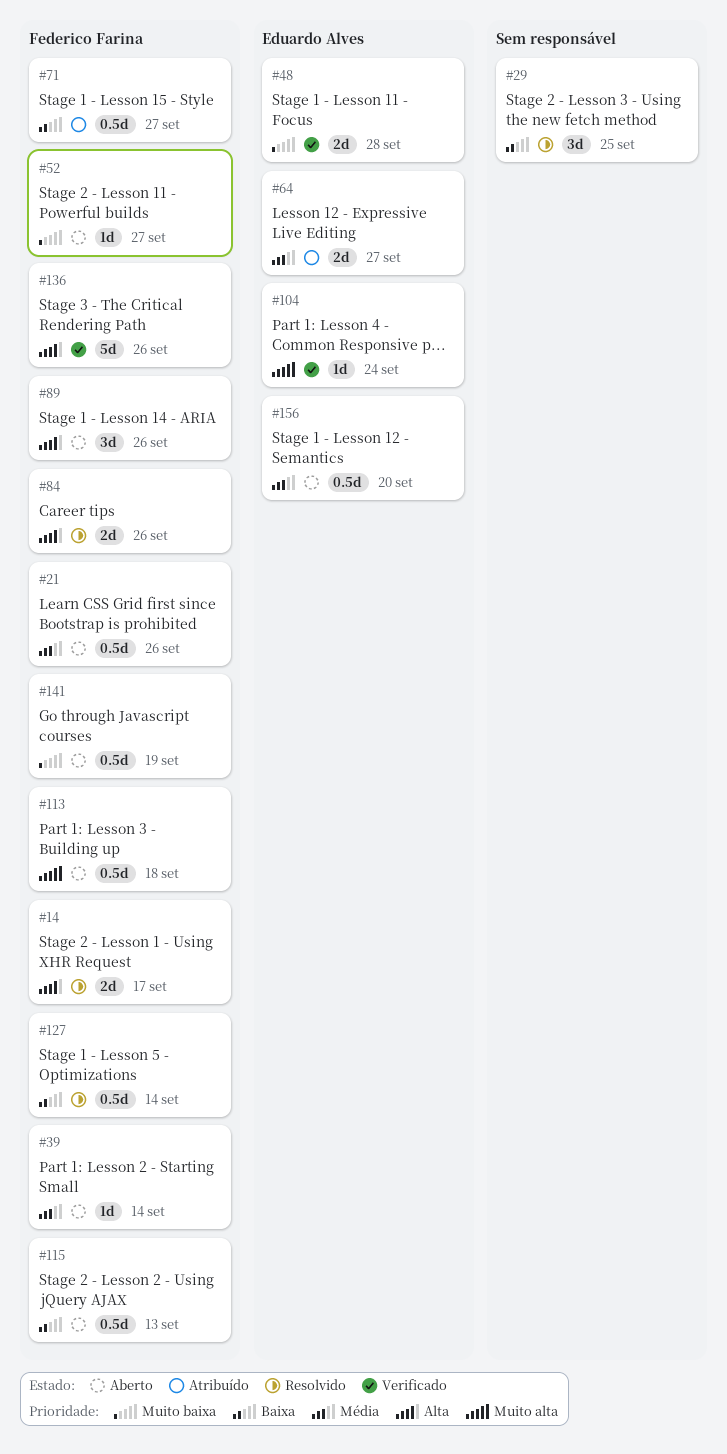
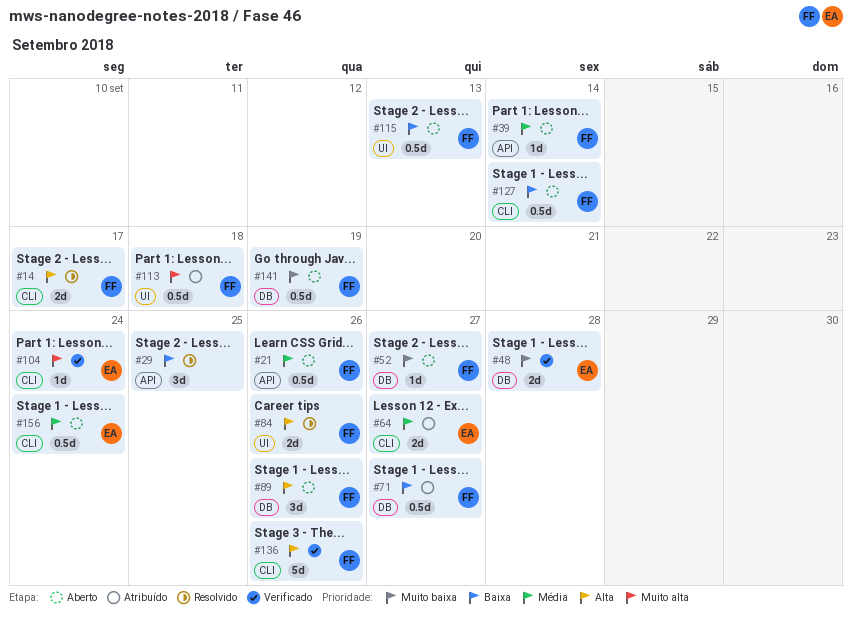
#113, status: Aberto -> Atribuído
#127, status: Resolvido -> Aberto
#156, due: Sep 20 -> Sep 24

